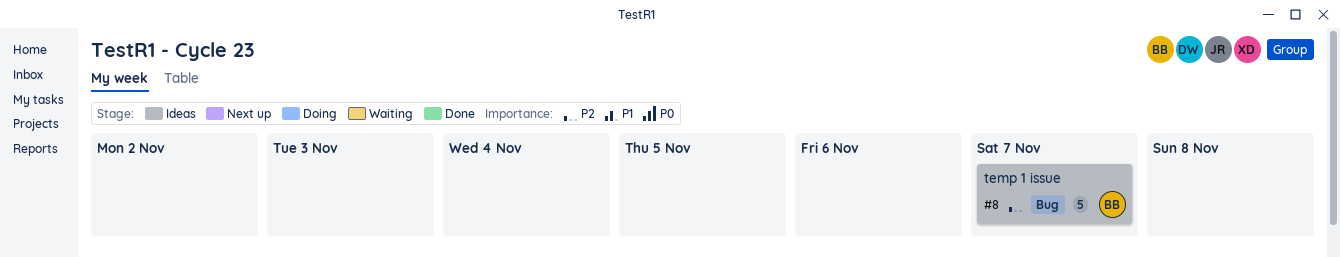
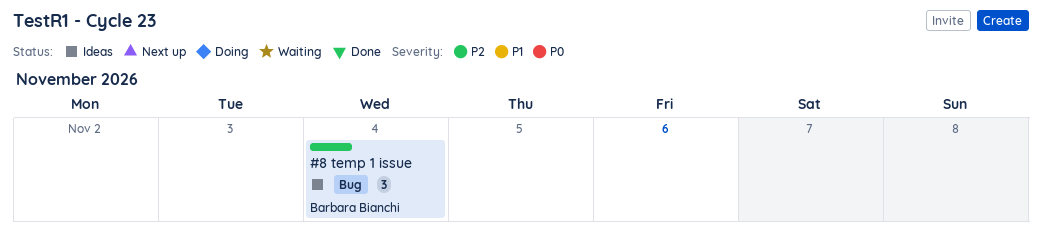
#8, estimate: 5 -> 3
#8, due: Nov 7 -> Nov 4

